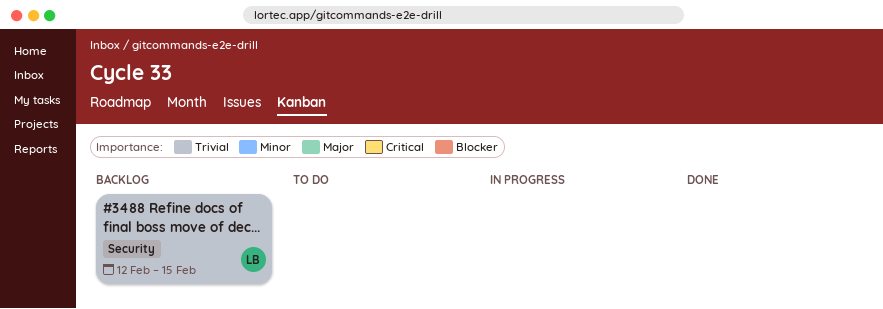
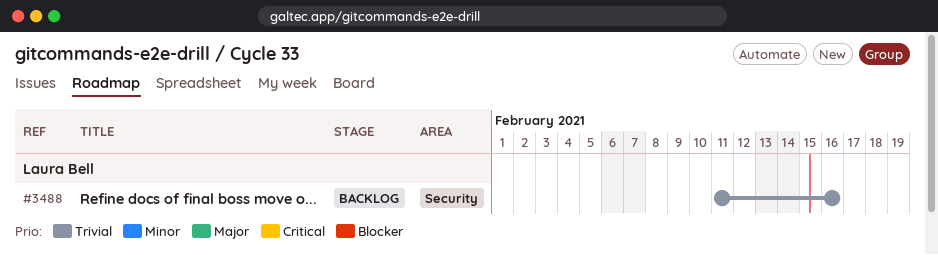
#3488, start: Feb 12 -> Feb 11
#3488, due: Feb 15 -> Feb 16

